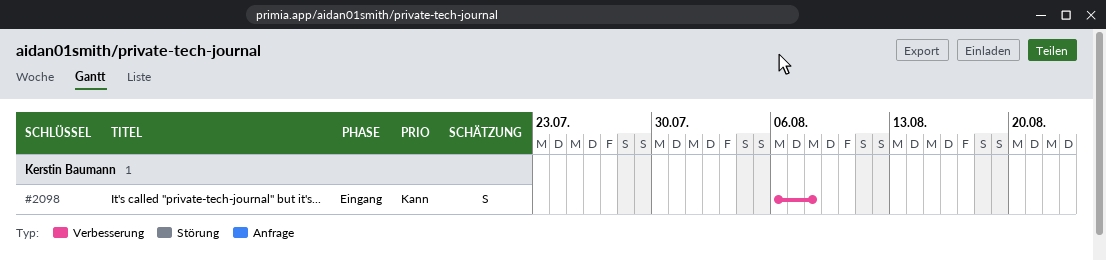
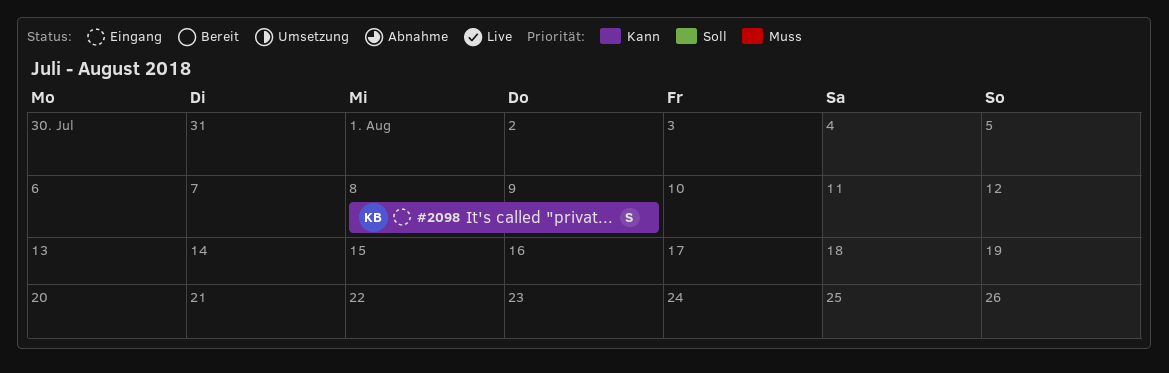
#2098, start: Aug 6 -> Aug 8
#2098, due: Aug 8 -> Aug 9

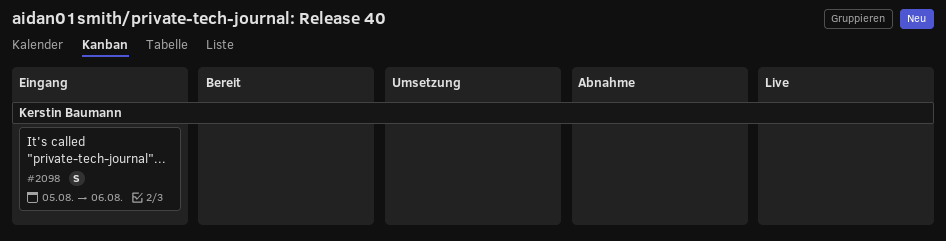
#2098, start: Aug 8 -> Aug 5
#2098, due: Aug 9 -> Aug 6

